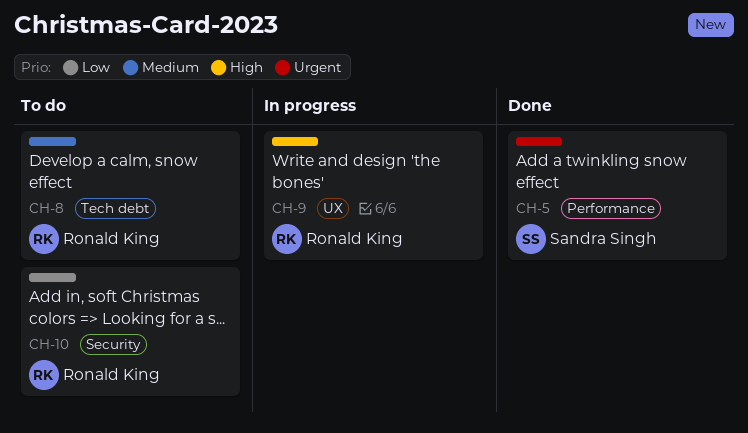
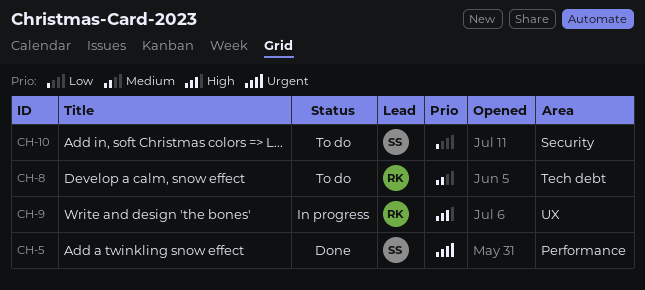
CH-10, owner: Ronald King -> Sandra Singh

